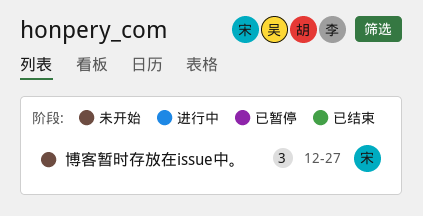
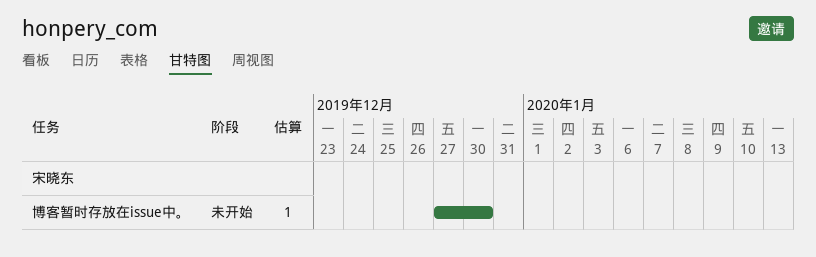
博客暂时存放在issue中。, estimate: 3 -> 1
博客暂时存放在issue中。, due: Dec 27 -> Dec 30

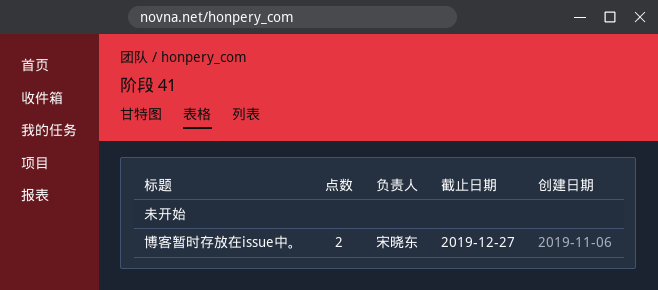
博客暂时存放在issue中。, estimate: 1 -> 2
博客暂时存放在issue中。, due: Dec 30 -> Dec 27

